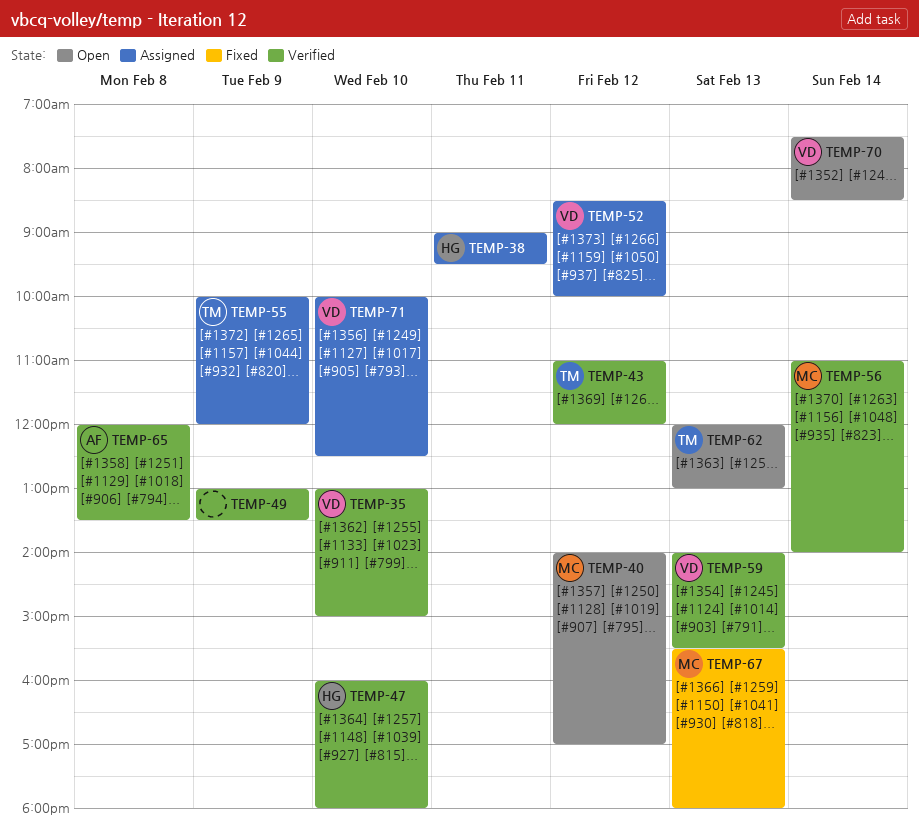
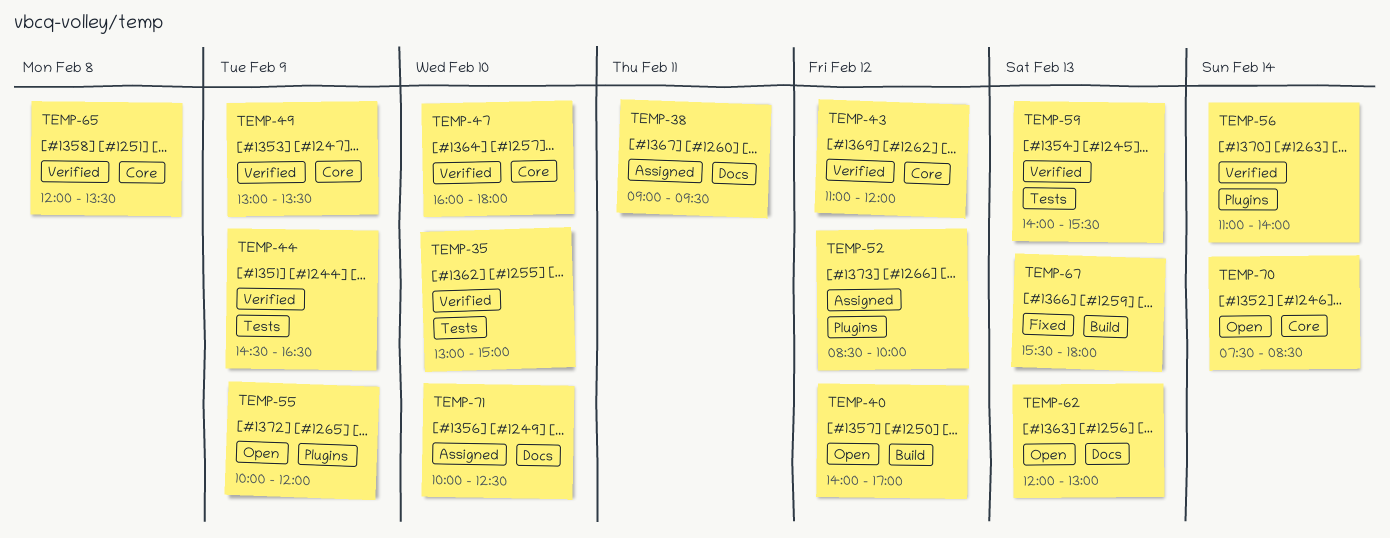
TEMP-44: none -> present
TEMP-55, status: Assigned -> Open

